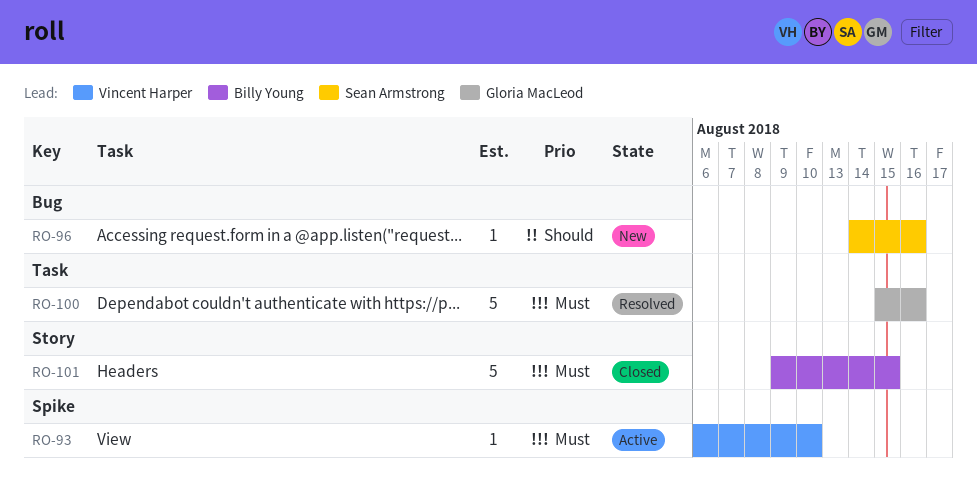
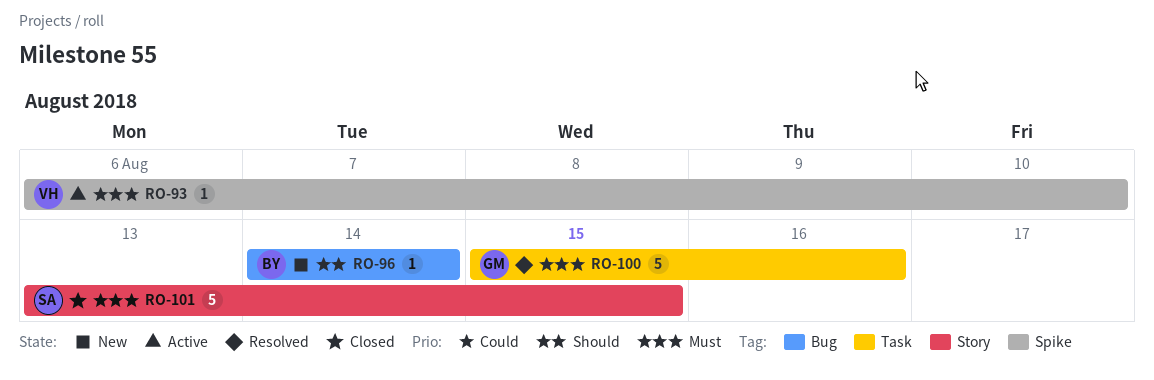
RO-96, owner: Sean Armstrong -> Billy Young
RO-96, due: Aug 16 -> Aug 14
RO-101, owner: Billy Young -> Sean Armstrong
RO-101, start: Aug 9 -> Aug 13

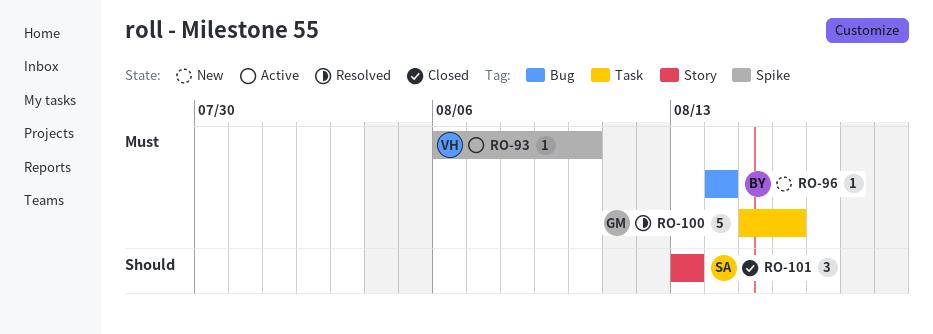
RO-96, priority: Should -> Must
RO-101, priority: Must -> Should
RO-101, estimate: 5 -> 3
RO-101, due: Aug 15 -> Aug 13

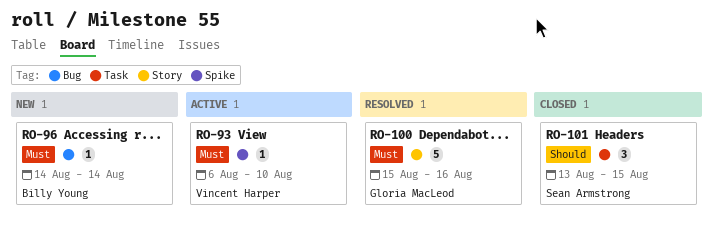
RO-100, label: Task -> Story
RO-101, label: Story -> Task
RO-101, due: Aug 13 -> Aug 15

